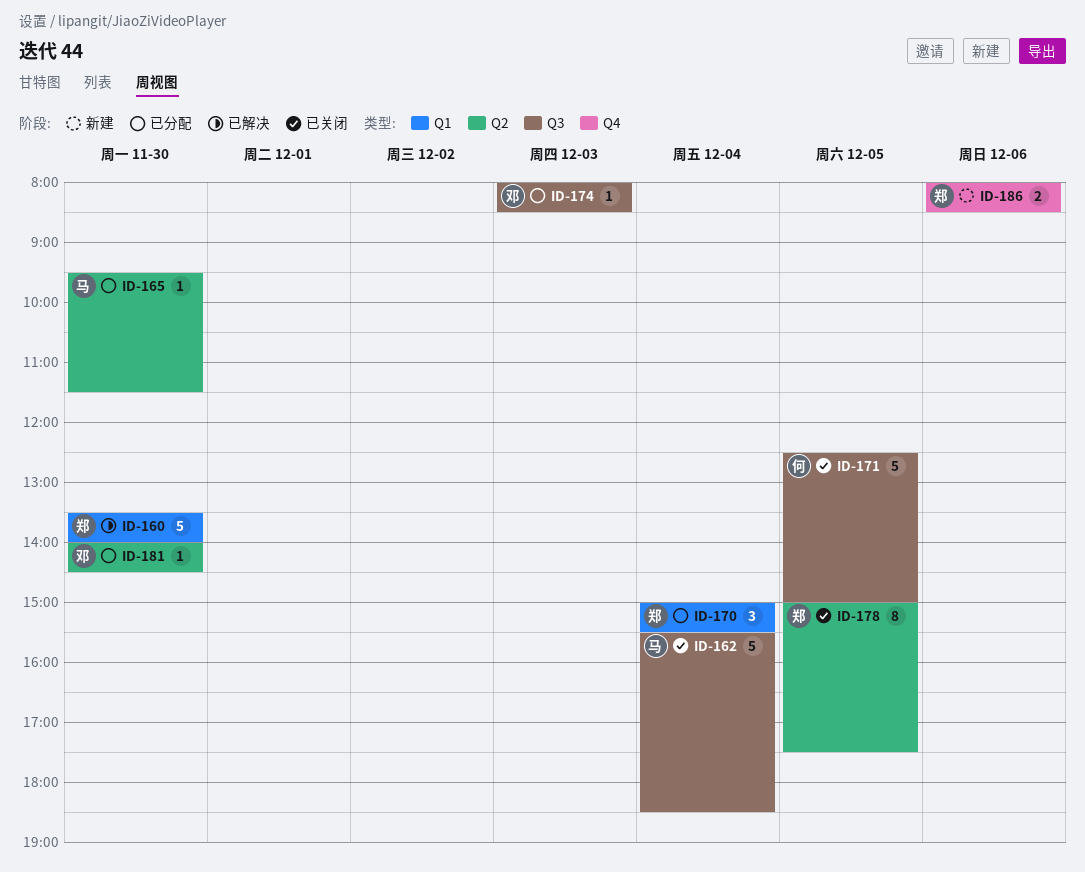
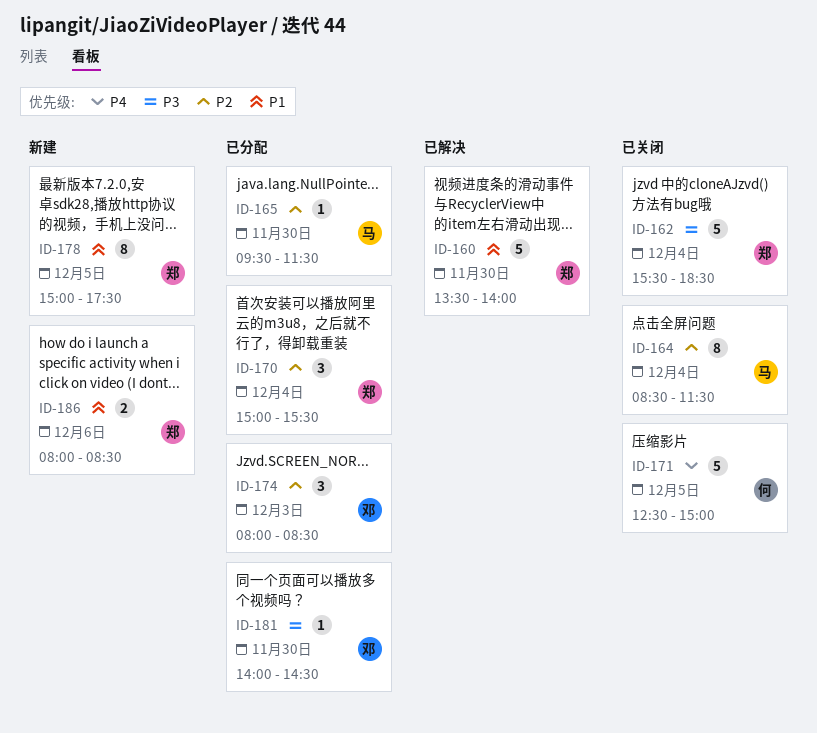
ID-162, owner: 马 -> 郑
ID-164: none -> present
ID-174, estimate: 1 -> 3
ID-178, status: 已关闭 -> 新建

